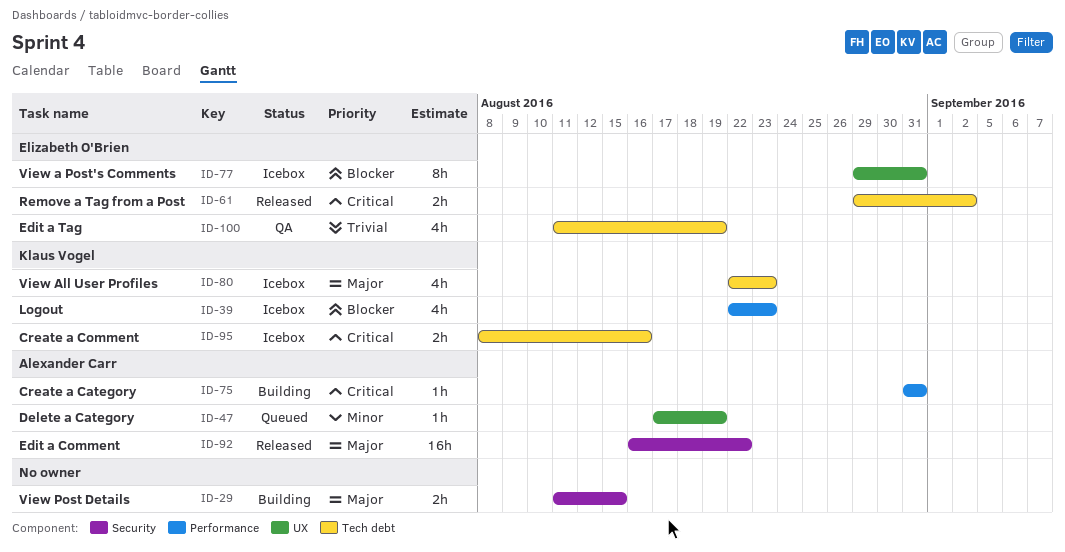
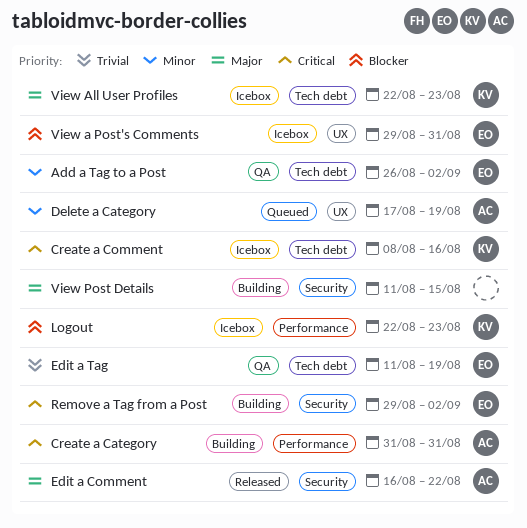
Add a Tag to a Post: none -> present
Remove a Tag from a Post, status: Released -> Building
Remove a Tag from a Post, label: Tech debt -> Security

